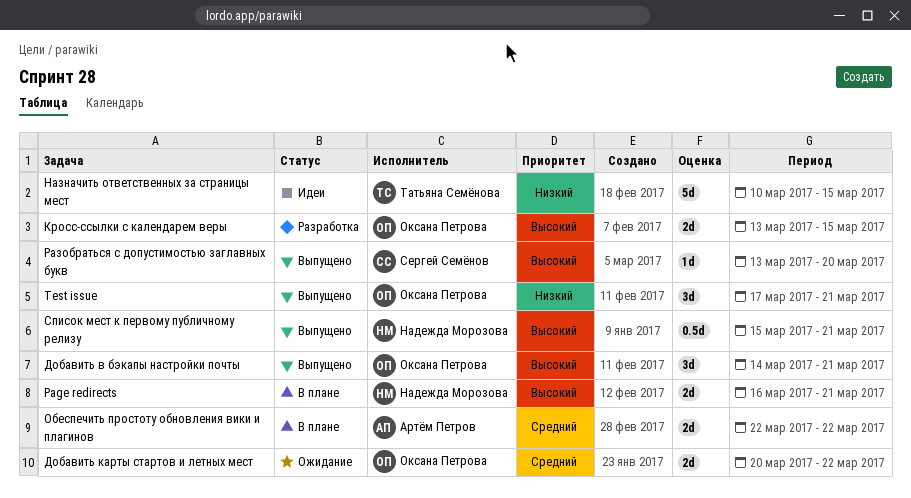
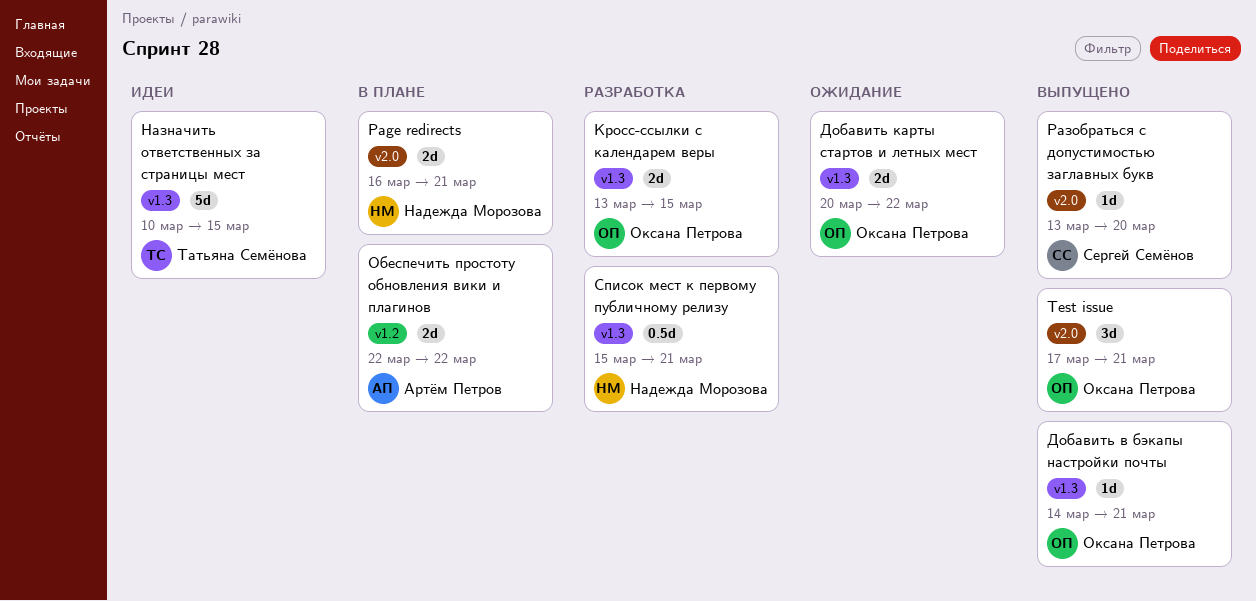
Добавить в бэкапы настройки почты, estimate: 3d -> 1d
Список мест к первому публичному релизу, status: Выпущено -> Разработка

